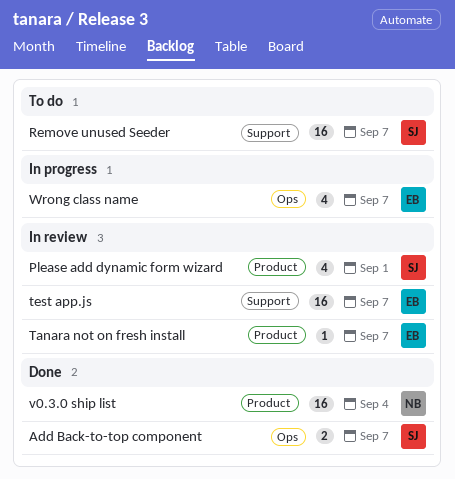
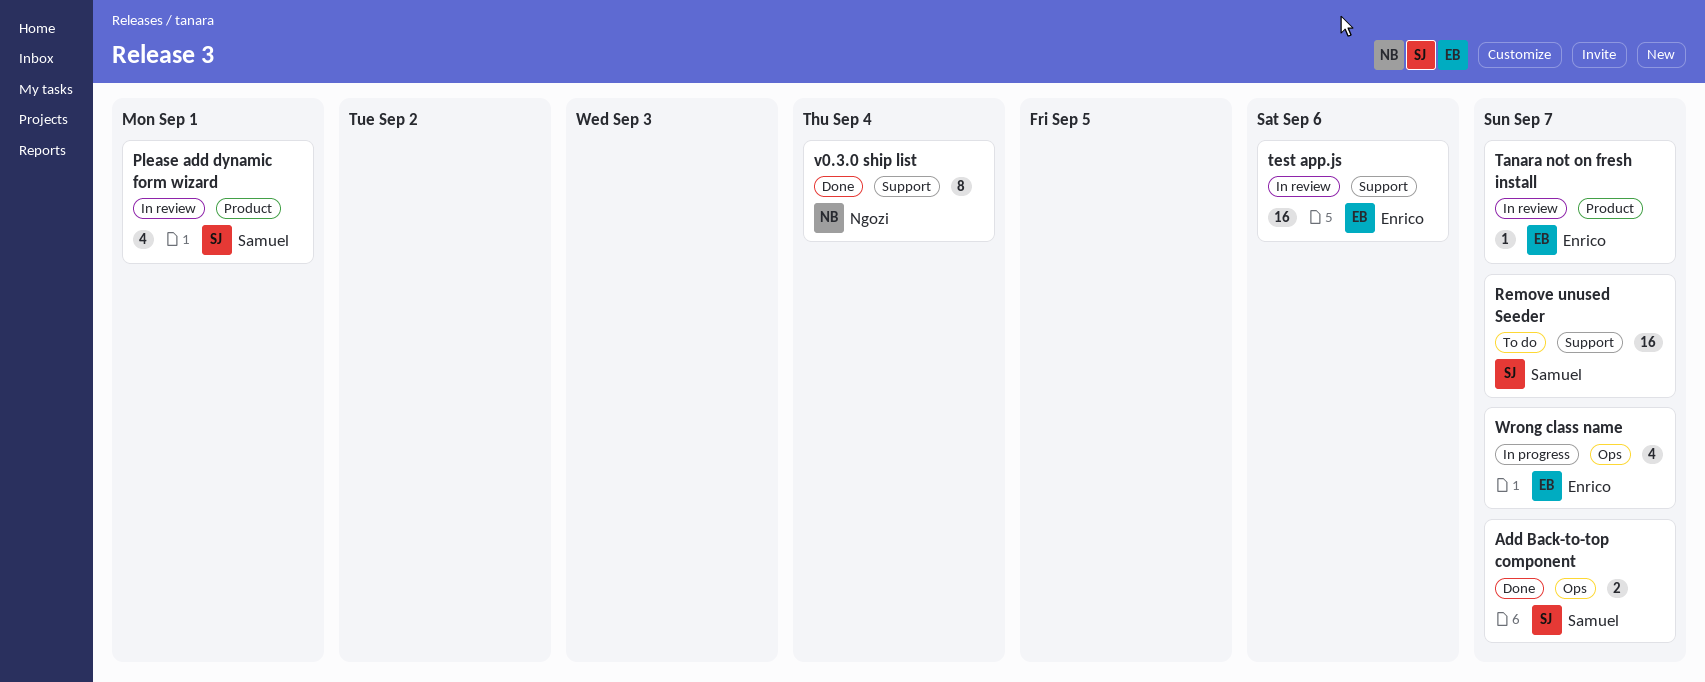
test app.js, due: Sep 7 -> Sep 6
v0.3.0 ship list, label: Product -> Support
v0.3.0 ship list, estimate: 16 -> 8

